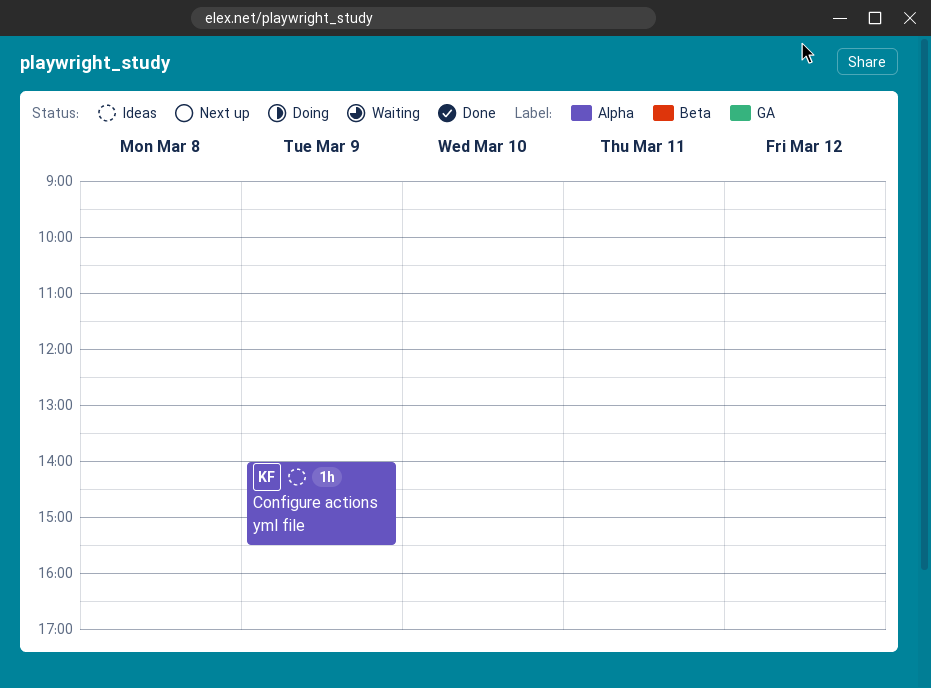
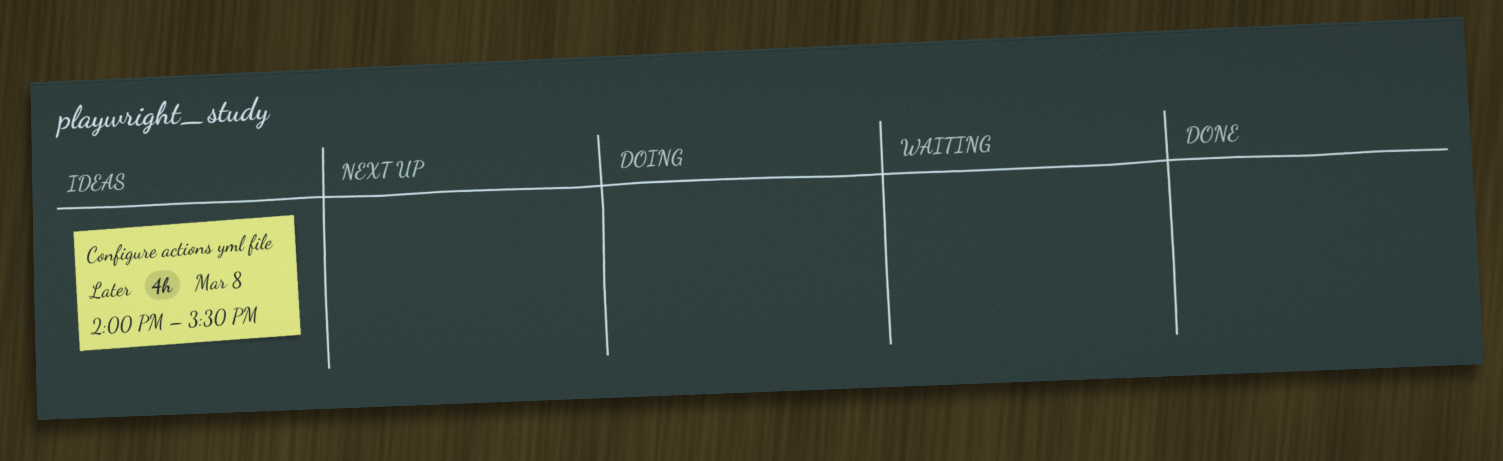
Configure actions yml file, estimate: 1h -> 4h
Configure actions yml file, day: Mar 9 -> Mar 8

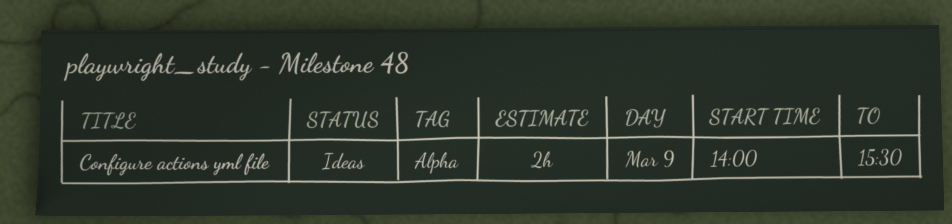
Configure actions yml file, estimate: 4h -> 2h
Configure actions yml file, day: Mar 8 -> Mar 9

